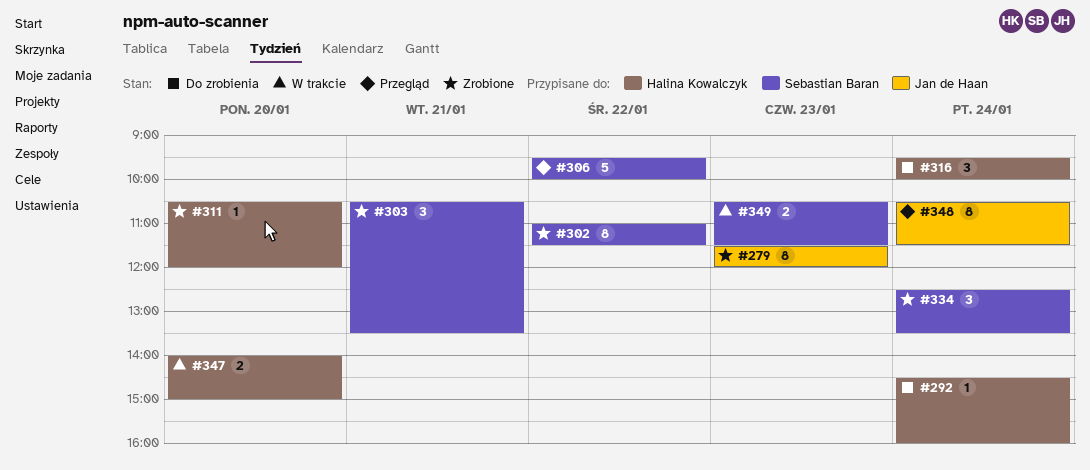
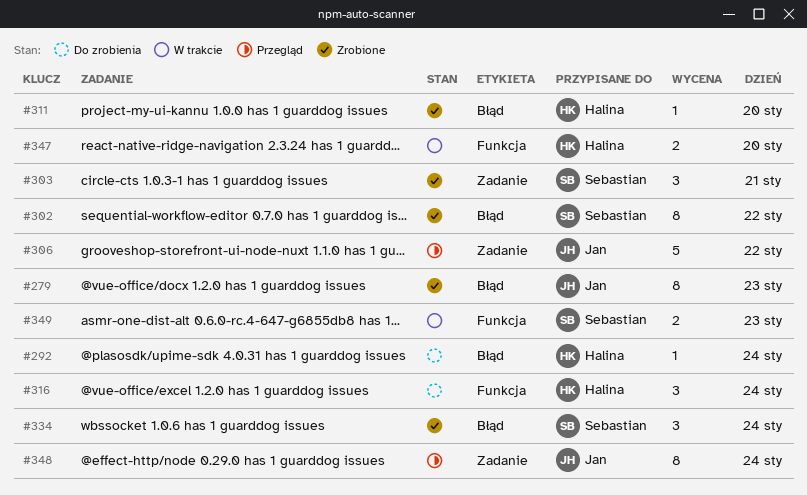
#306, owner: Sebastian Baran -> Jan de Haan

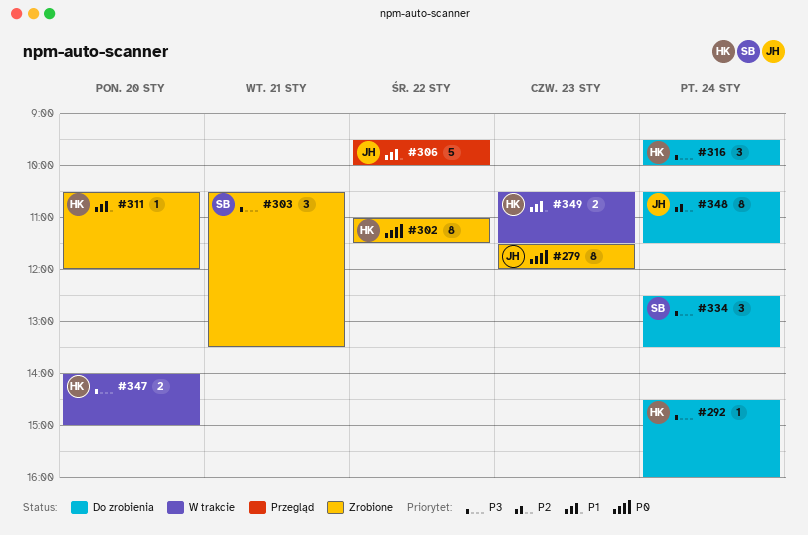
#302, owner: Sebastian -> Halina
#334, status: Zrobione -> Do zrobienia
#348, status: Przegląd -> Do zrobienia
#349, owner: Sebastian -> Halina

